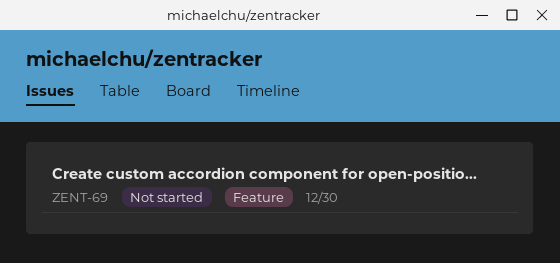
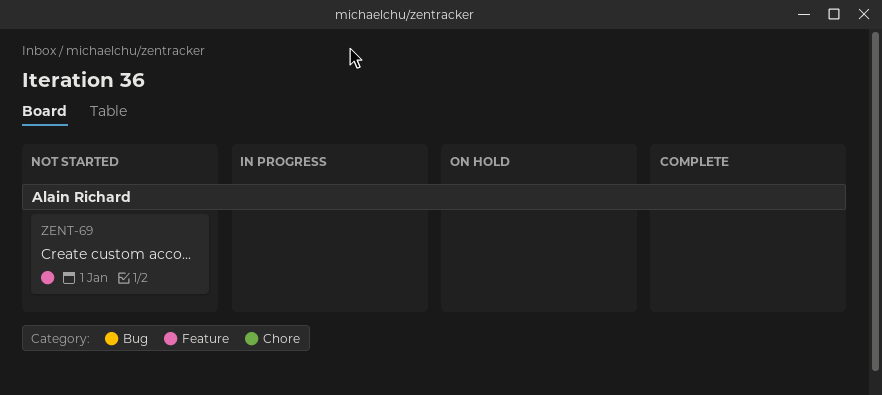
ZENT-69, due: Dec 30 -> Jan 1

